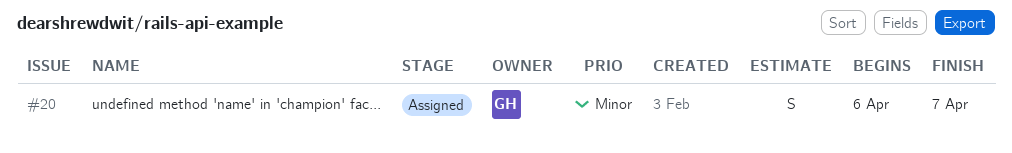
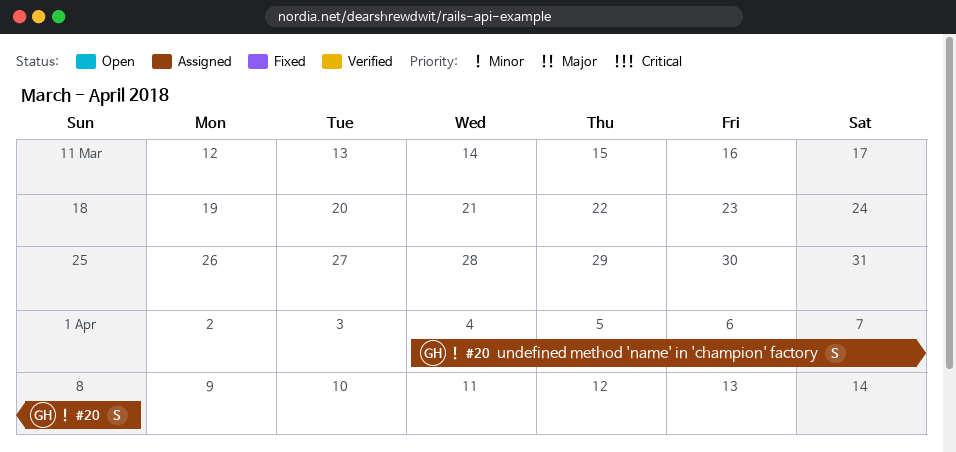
#20, start: Apr 6 -> Apr 4
#20, due: Apr 7 -> Apr 8

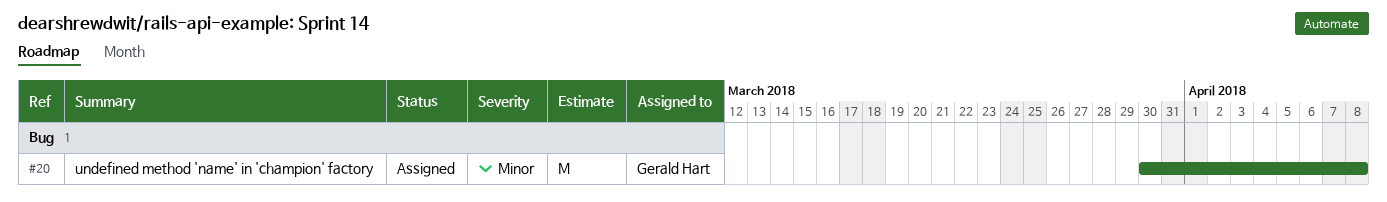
#20, estimate: S -> M
#20, start: Apr 4 -> Mar 30

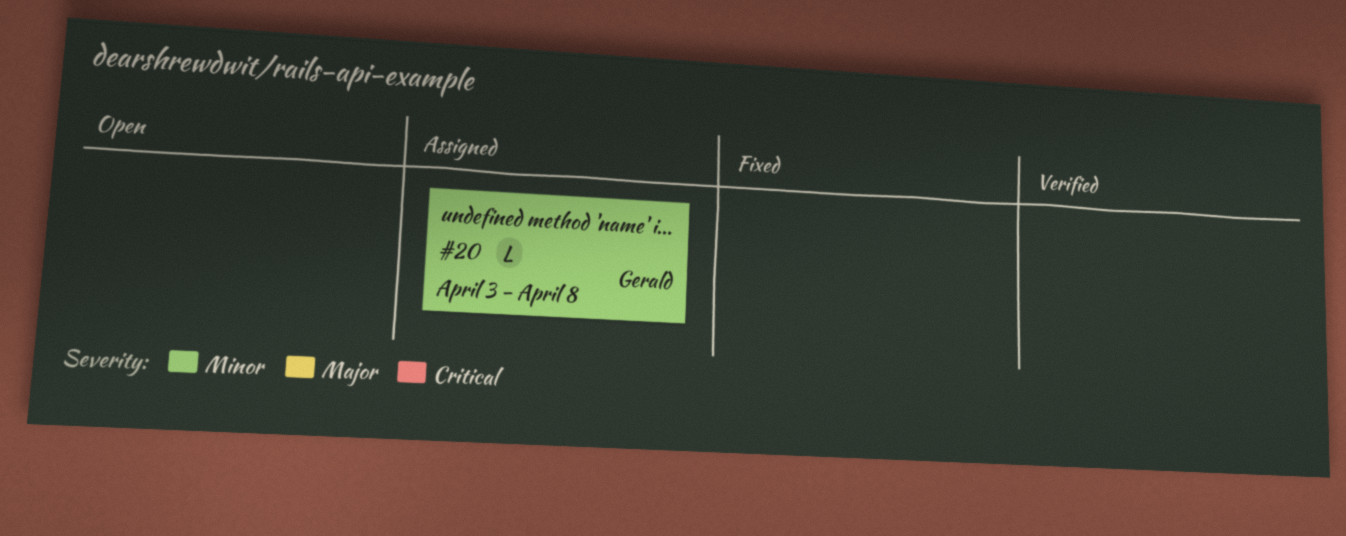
#20, estimate: M -> L
#20, start: Mar 30 -> Apr 3

